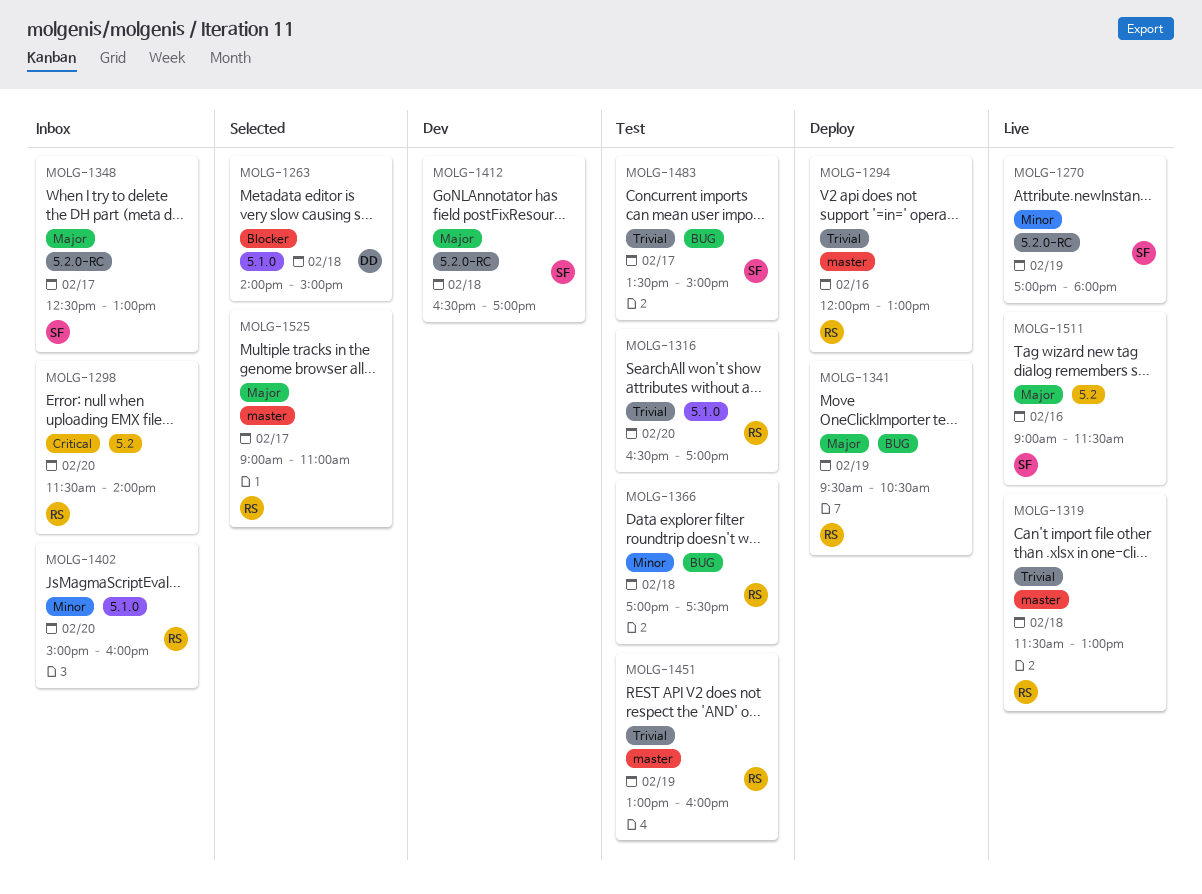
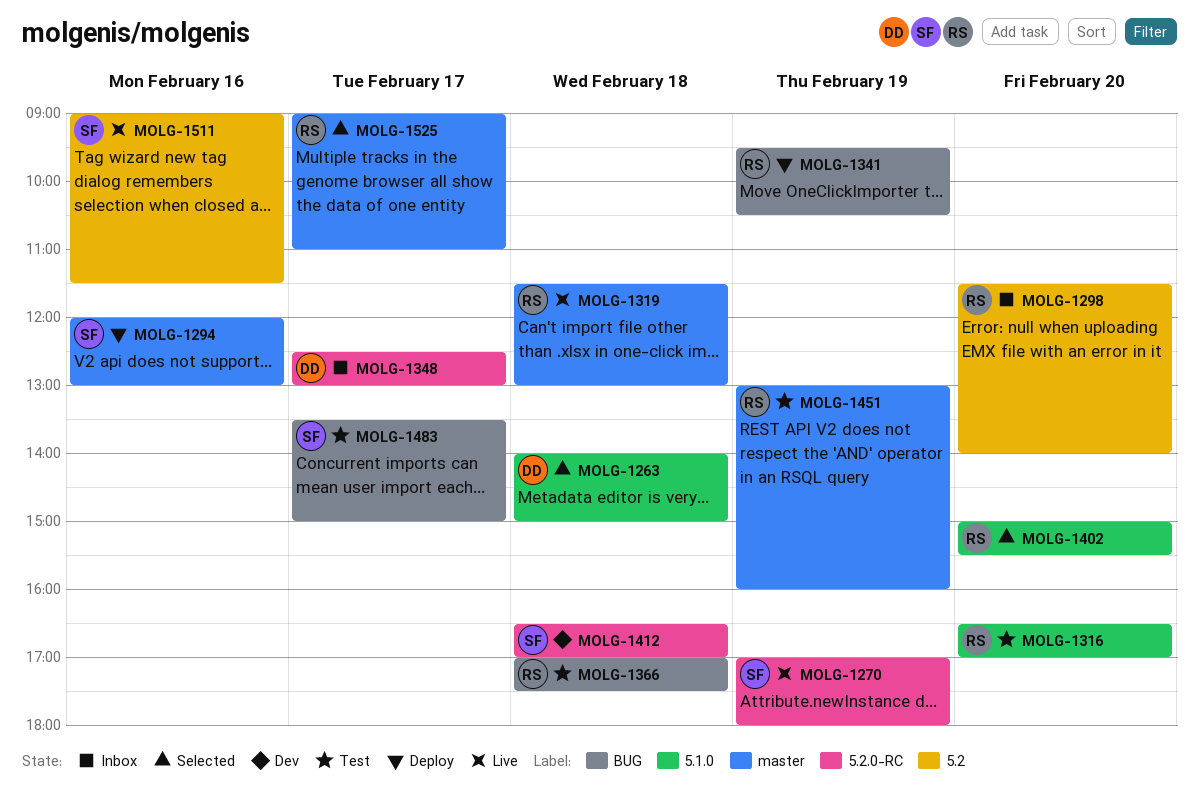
MOLG-1294, owner: RS -> SF
MOLG-1348, owner: SF -> DD
MOLG-1402, status: Inbox -> Selected
MOLG-1402, ends: 16:00 -> 15:30

